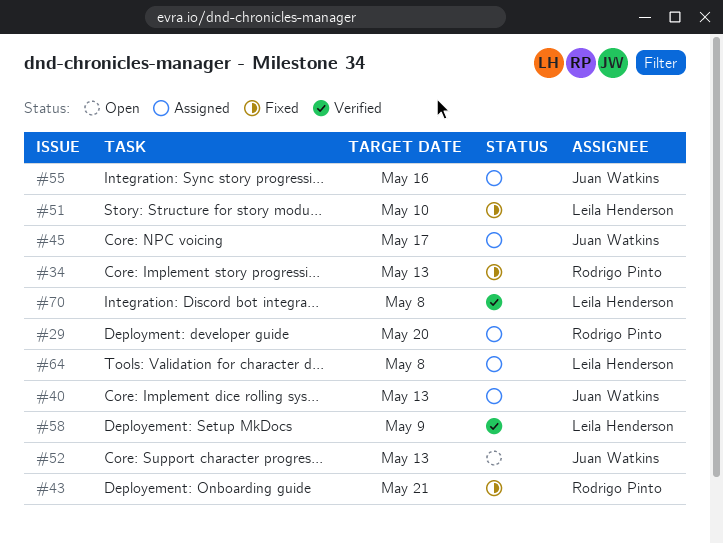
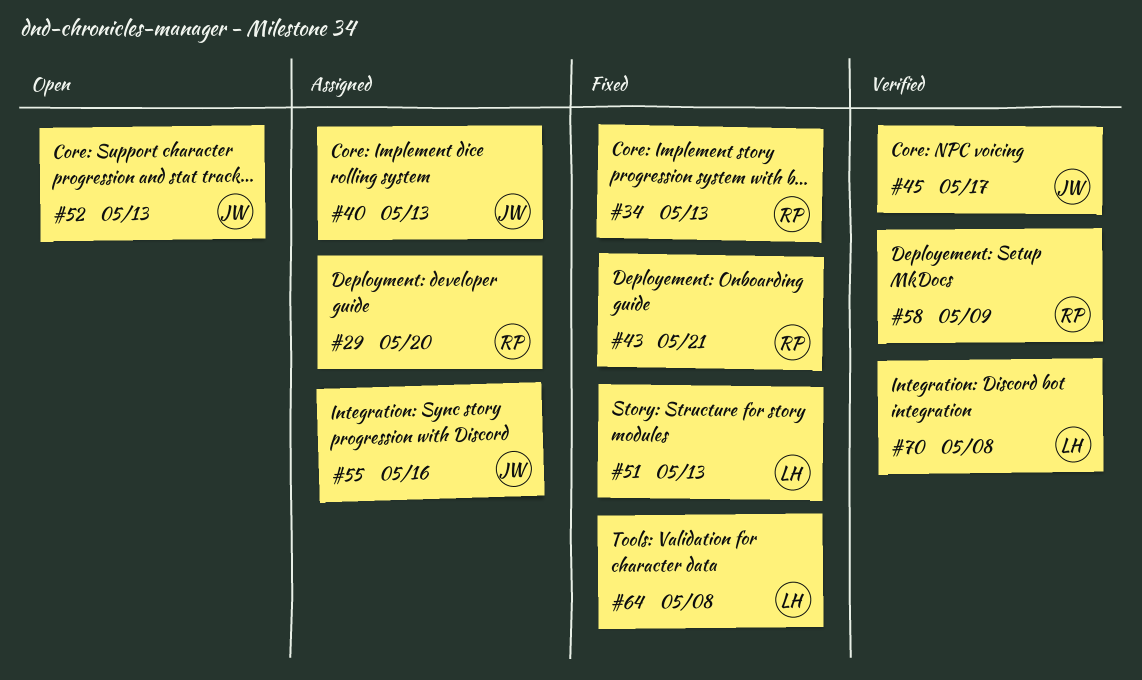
#45, status: Assigned -> Verified
#51, due: May 10 -> May 13
#58, owner: Leila Henderson -> Rodrigo Pinto
#64, status: Assigned -> Fixed

